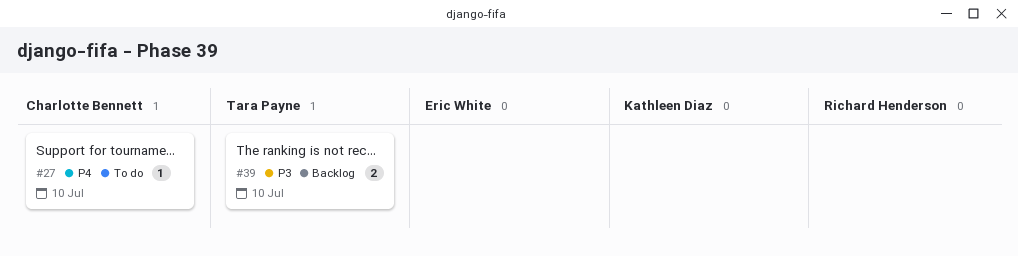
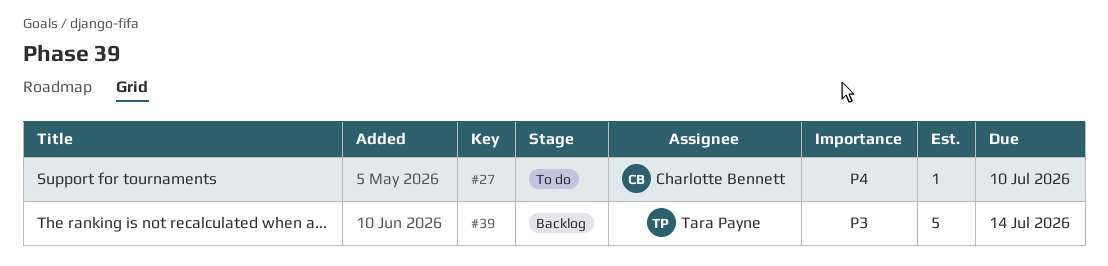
#39, estimate: 2 -> 5
#39, due: Jul 10 -> Jul 14

